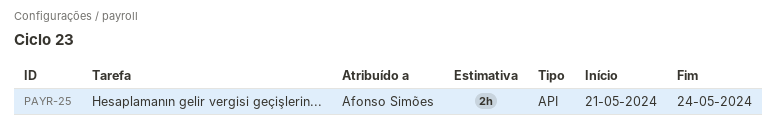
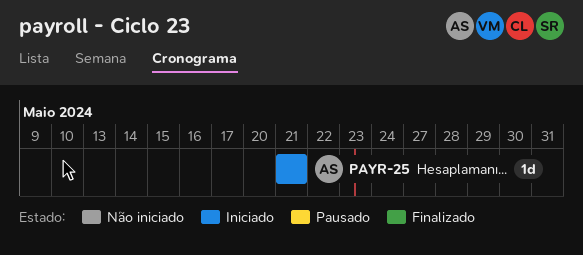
PAYR-25, estimate: 2h -> 1d
PAYR-25, due: May 24 -> May 21

